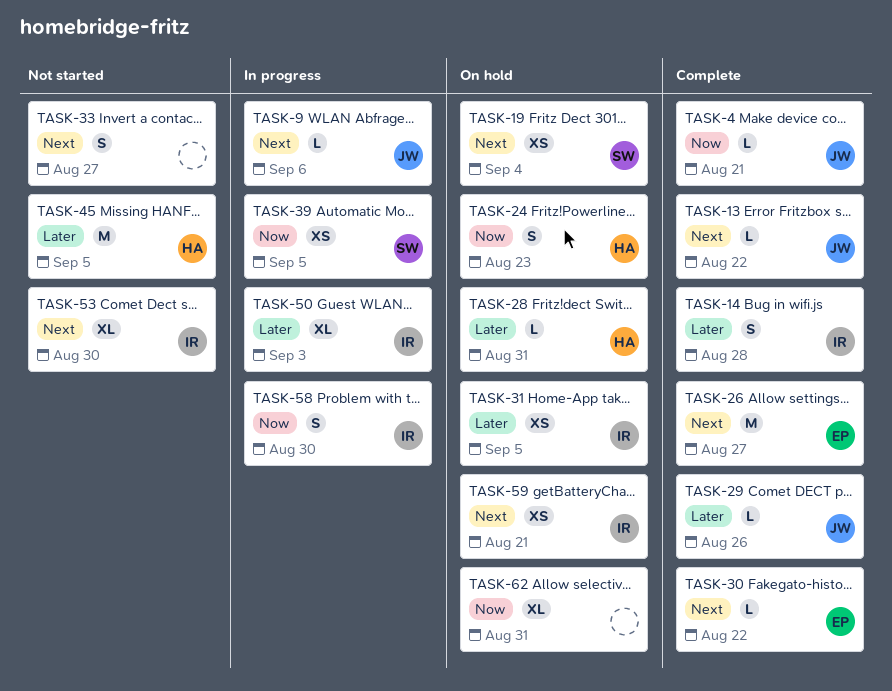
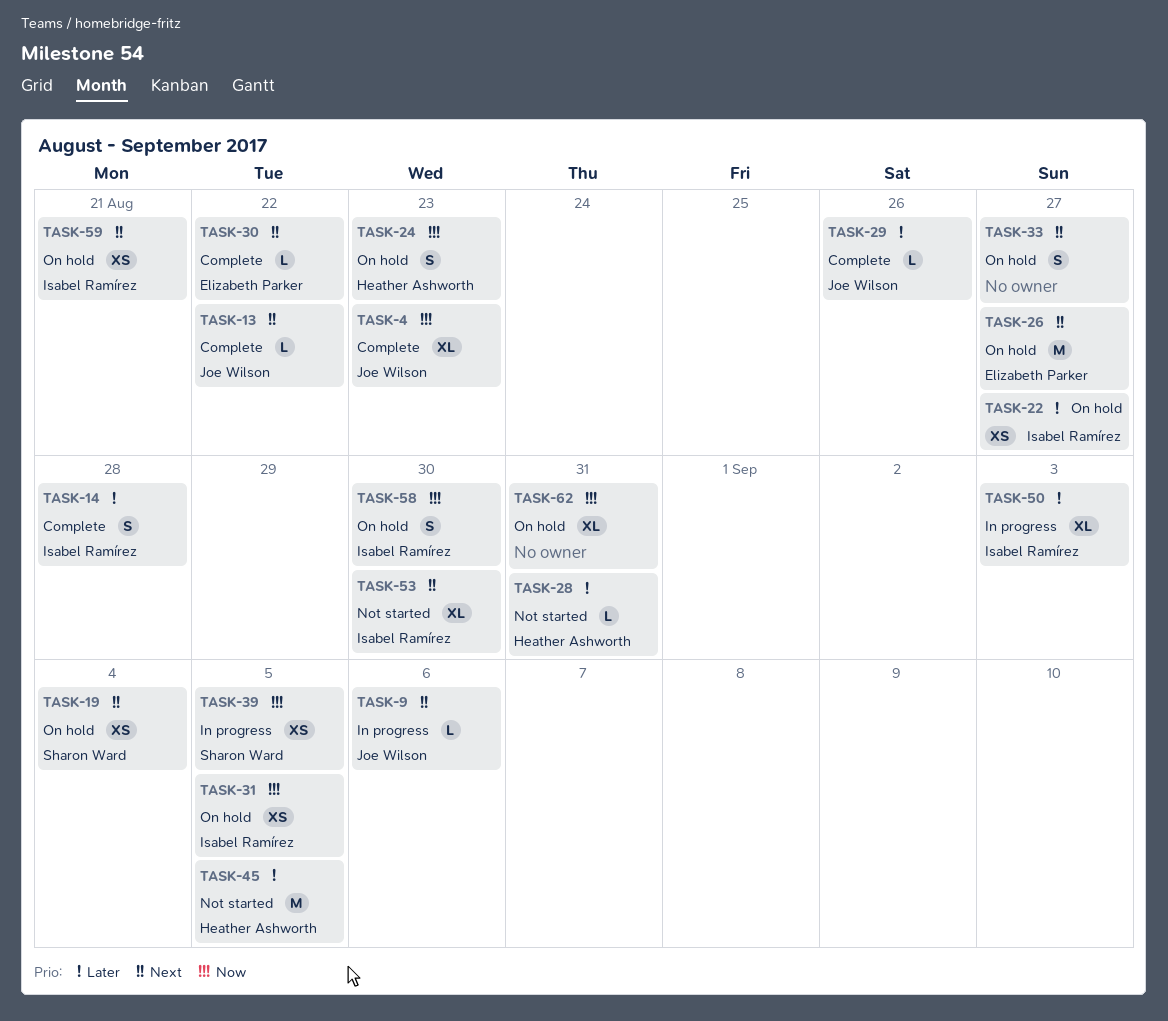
TASK-4, estimate: L -> XL
TASK-4, due: Aug 21 -> Aug 23
TASK-22: none -> present
TASK-26, status: Complete -> On hold
TASK-28, status: On hold -> Not started
TASK-31, priority: Later -> Now
TASK-33, status: Not started -> On hold
TASK-58, status: In progress -> On hold

